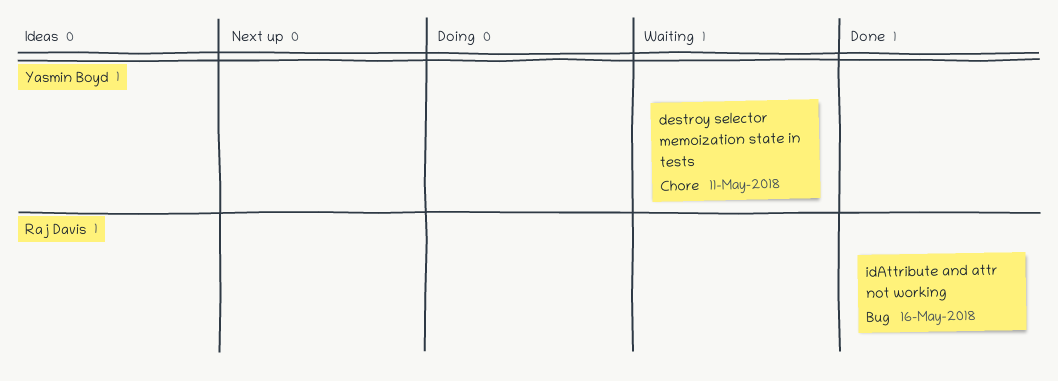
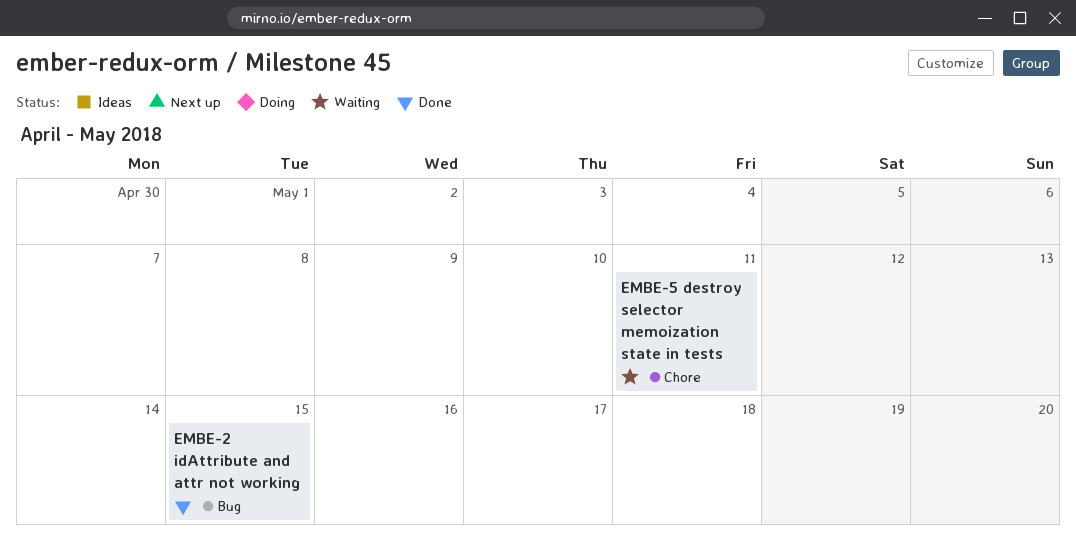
idAttribute and attr not working, due: May 16 -> May 15

